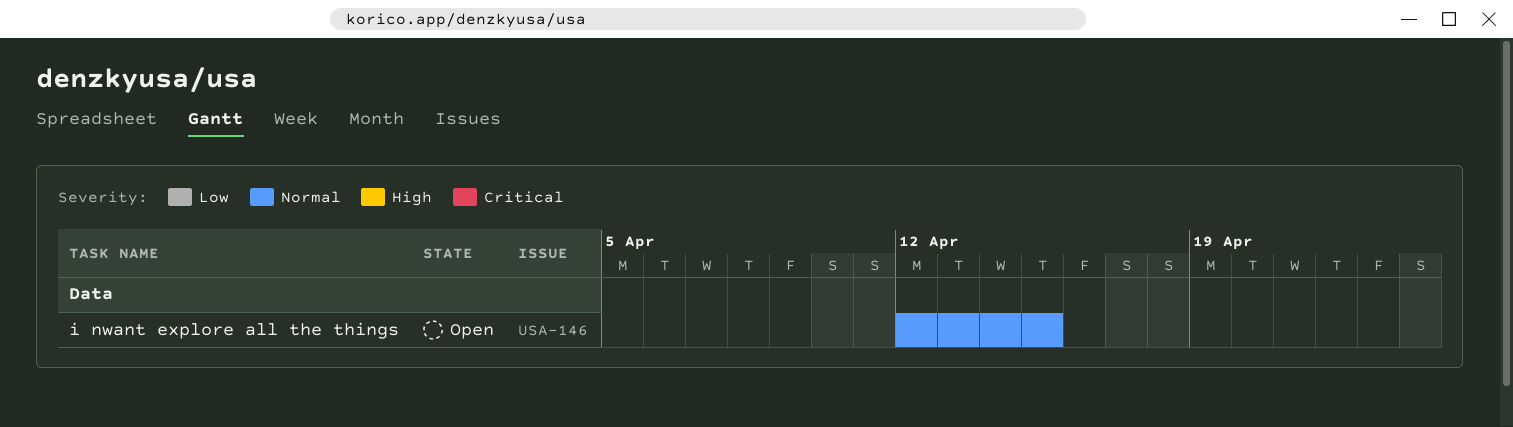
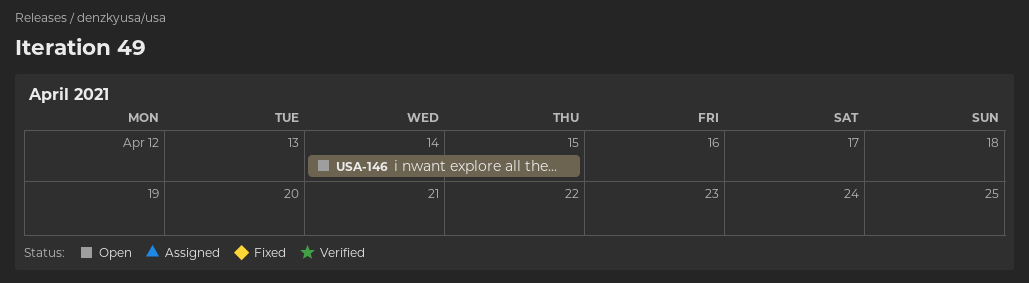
USA-146, start: Apr 12 -> Apr 14

